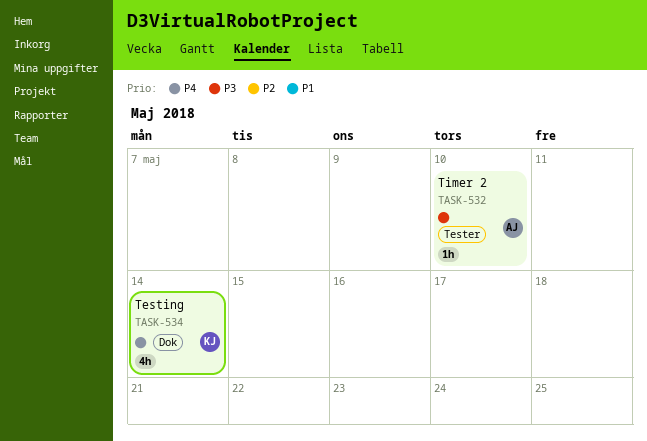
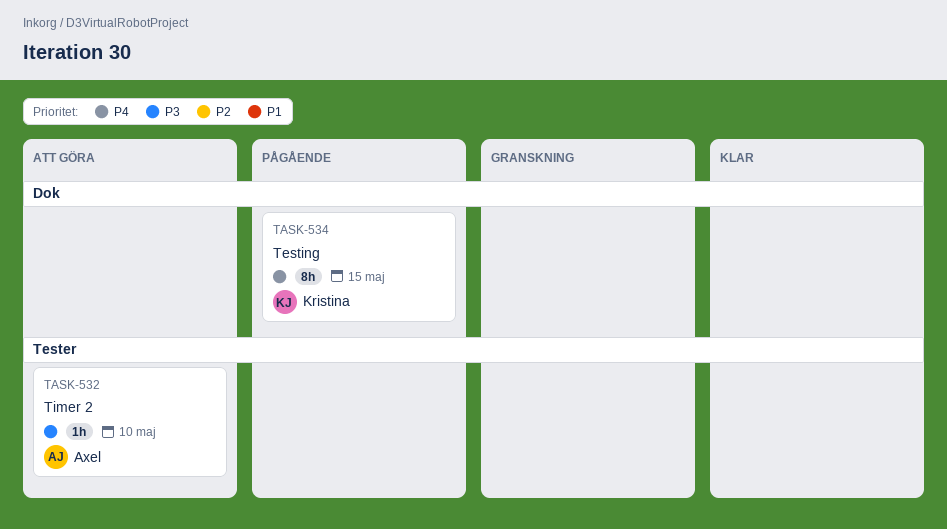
TASK-534, estimate: 4h -> 8h
TASK-534, due: May 14 -> May 15

